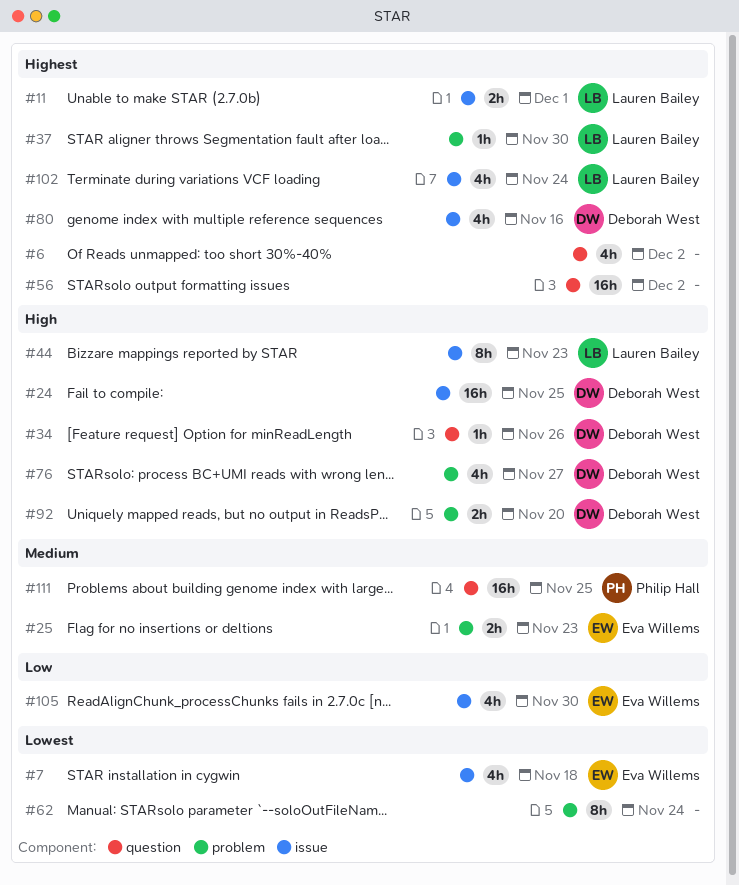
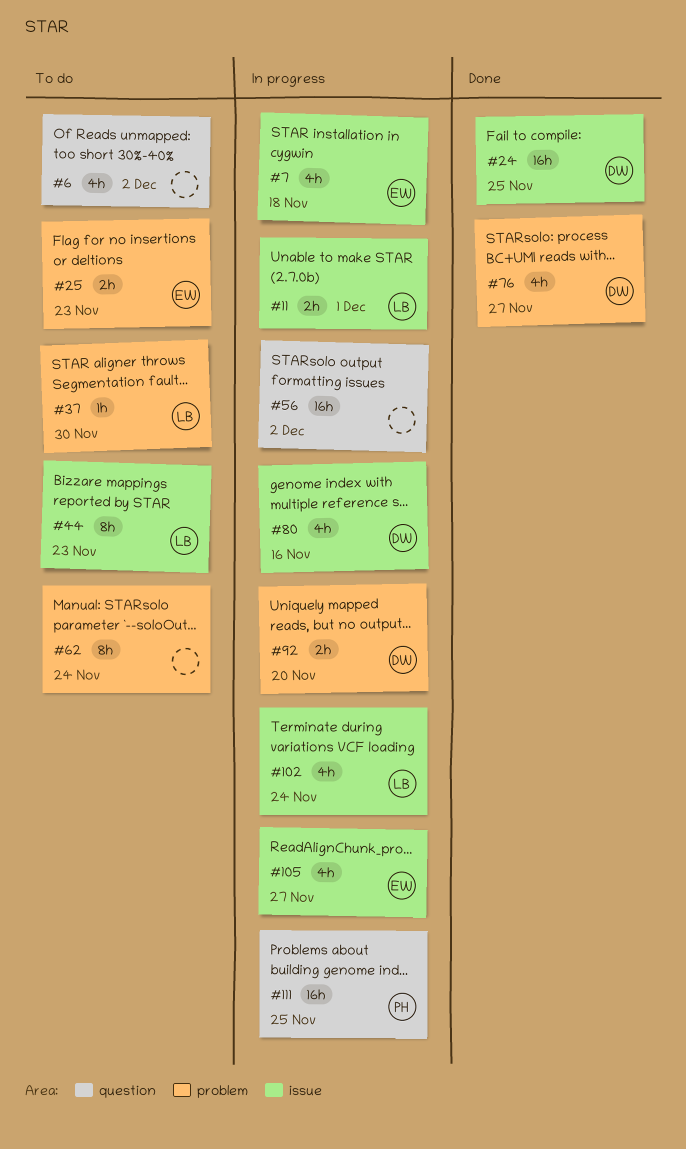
#34: present -> none
#105, due: Nov 30 -> Nov 27

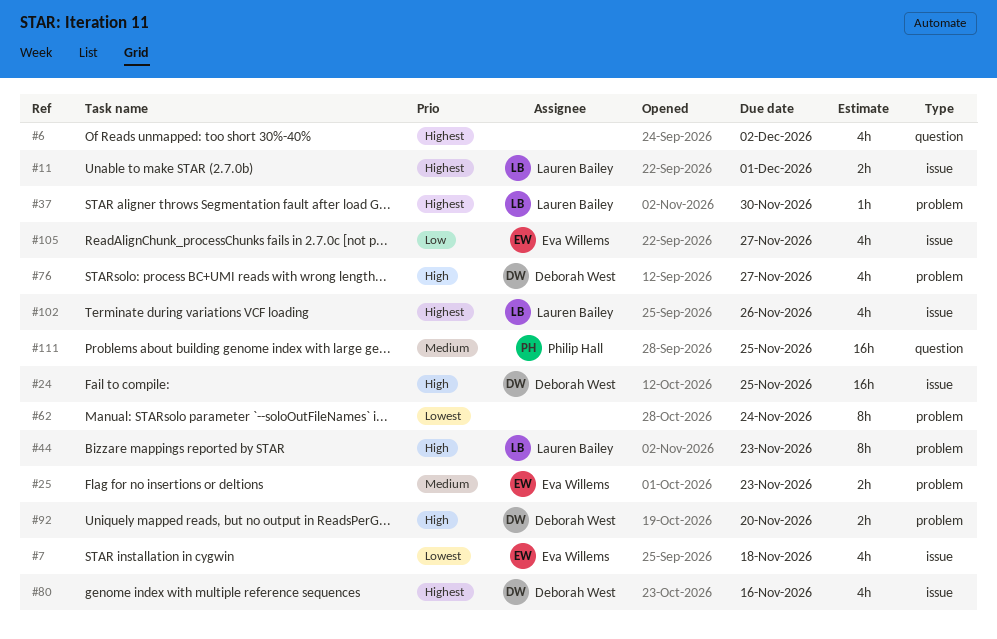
#44, label: issue -> problem
#56: present -> none
#102, due: Nov 24 -> Nov 26

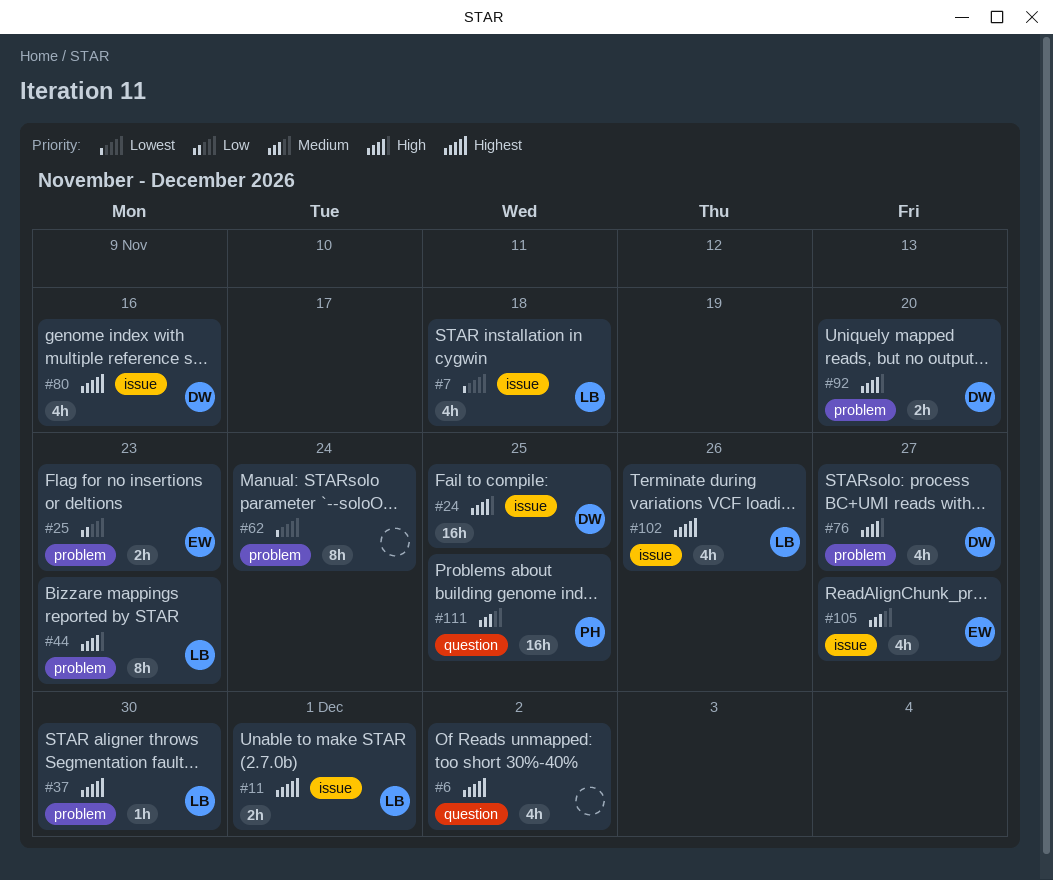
#7, owner: Eva Willems -> Lauren Bailey
#25, priority: Medium -> Low
#105, priority: Low -> Medium

